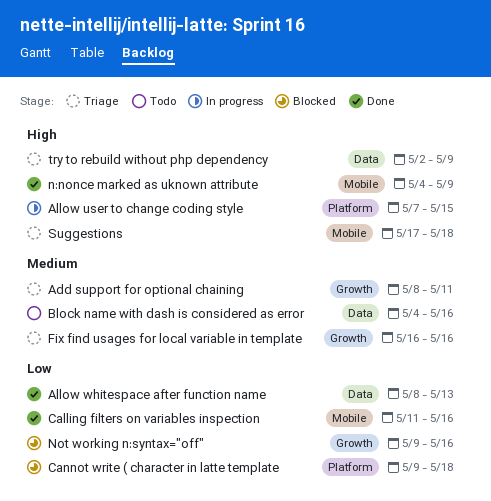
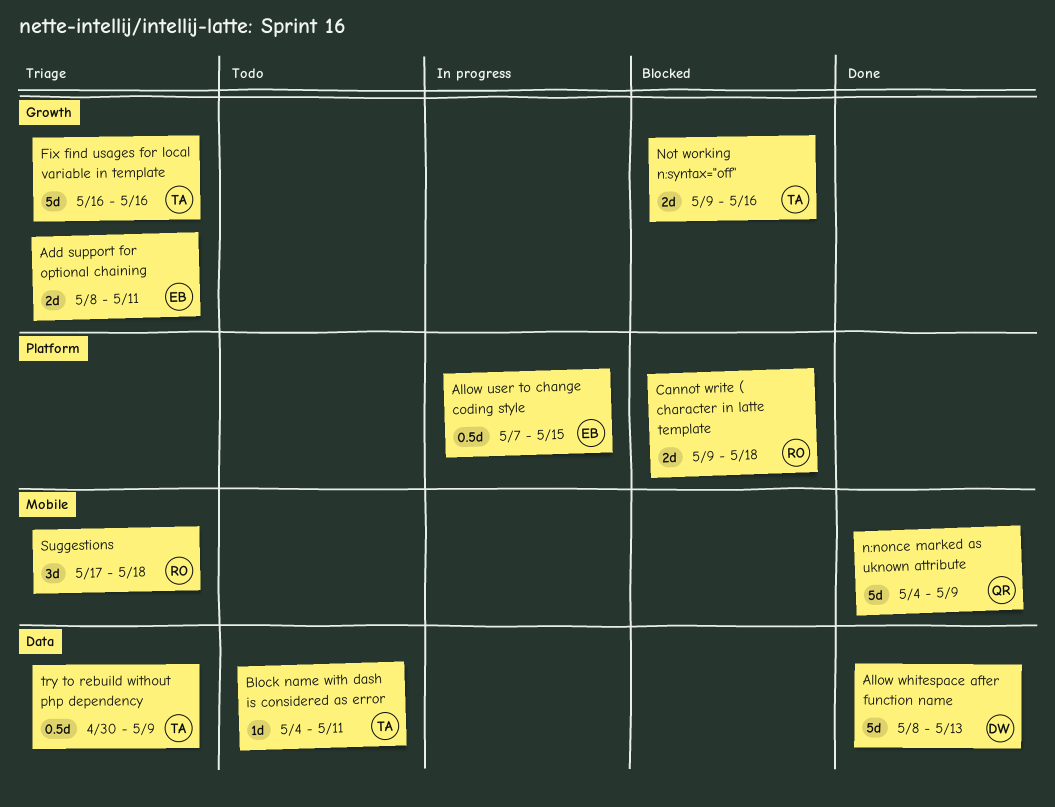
Block name with dash is considered as error, due: May 16 -> May 11
Calling filters on variables inspection: present -> none
try to rebuild without php dependency, start: May 2 -> Apr 30

